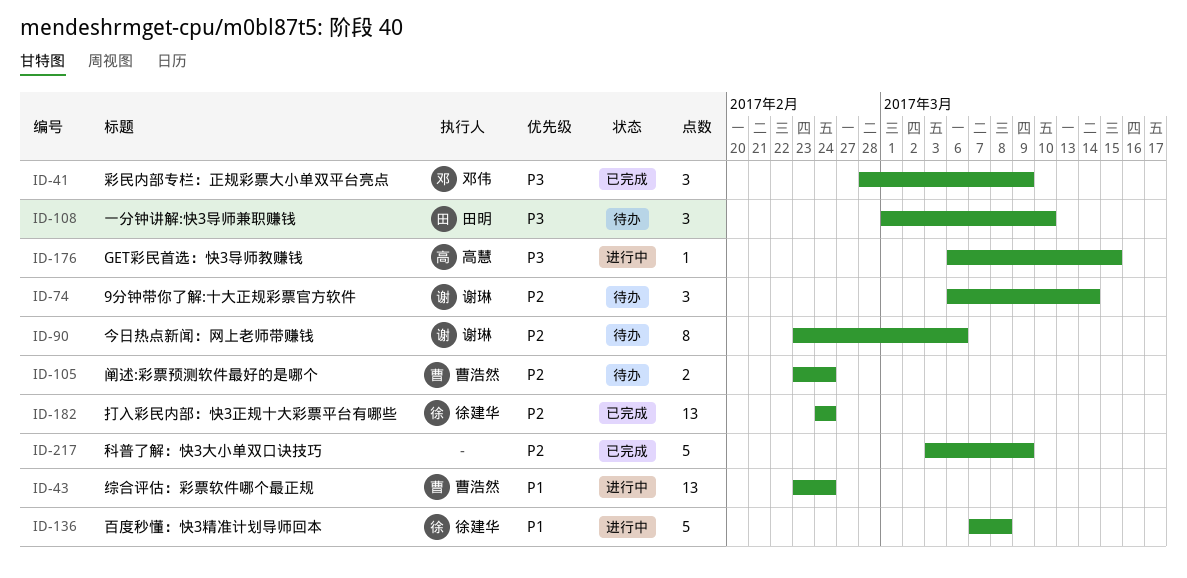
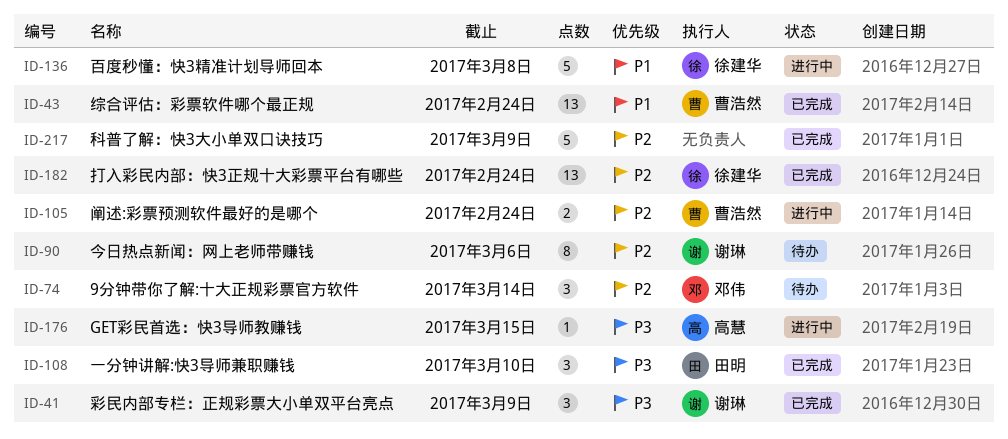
ID-41, owner: 邓伟 -> 谢琳
ID-43, status: 进行中 -> 已完成
ID-74, owner: 谢琳 -> 邓伟
ID-105, status: 待办 -> 进行中
ID-108, status: 待办 -> 已完成

